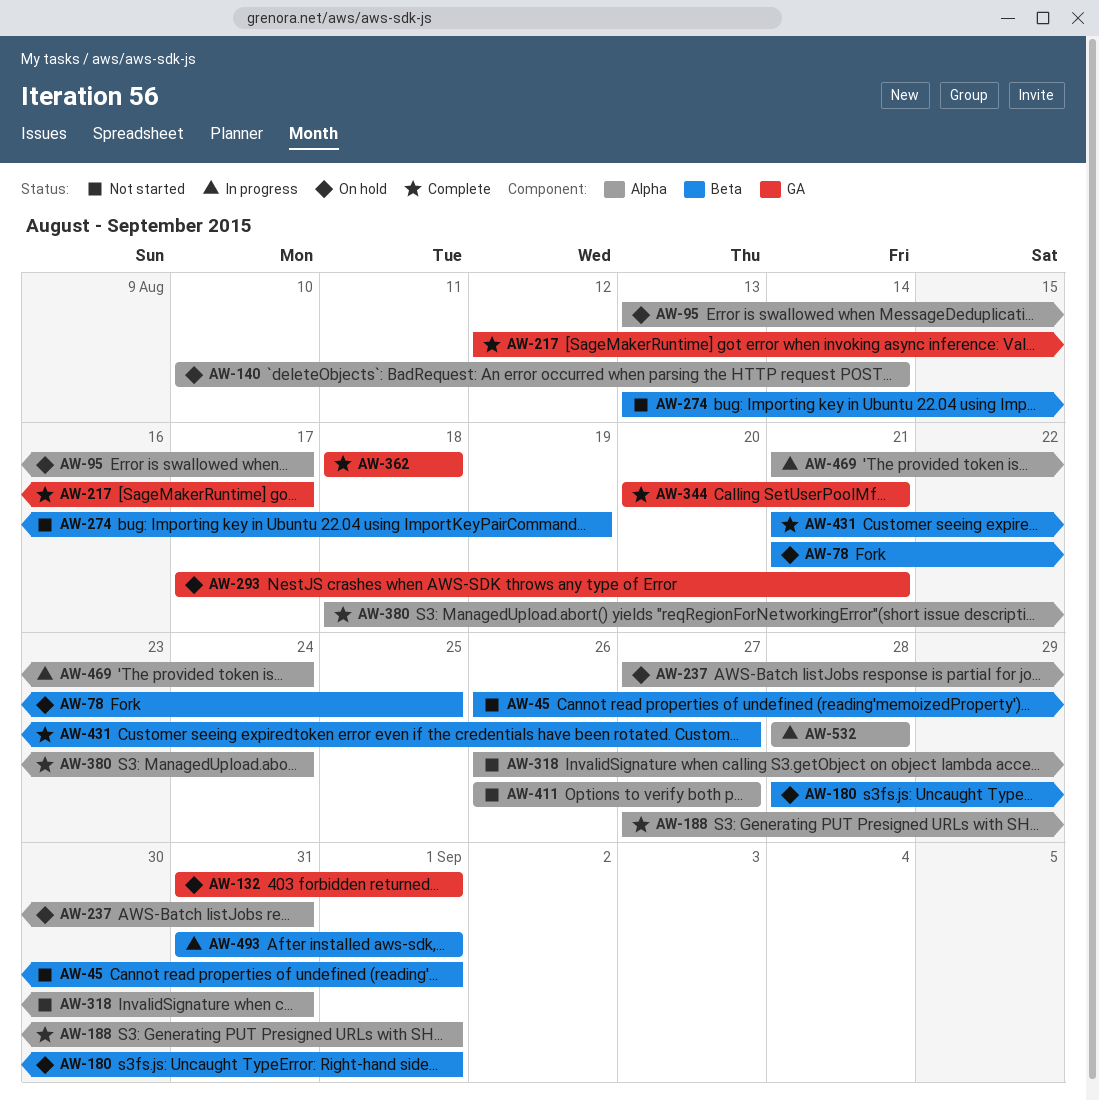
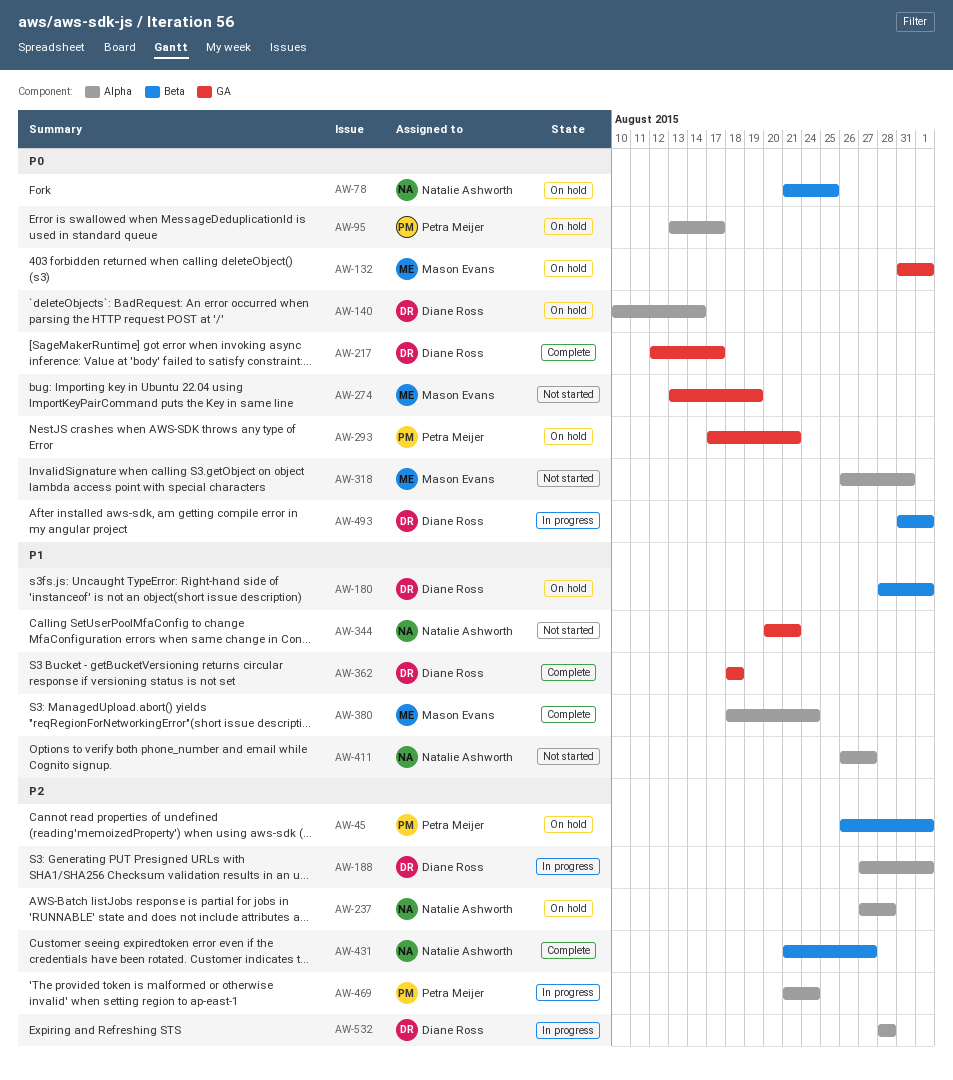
AW-45, status: Not started -> On hold
AW-188, status: Complete -> In progress
AW-237, due: Aug 31 -> Aug 28
AW-274, label: Beta -> GA
AW-344, status: Complete -> Not started

